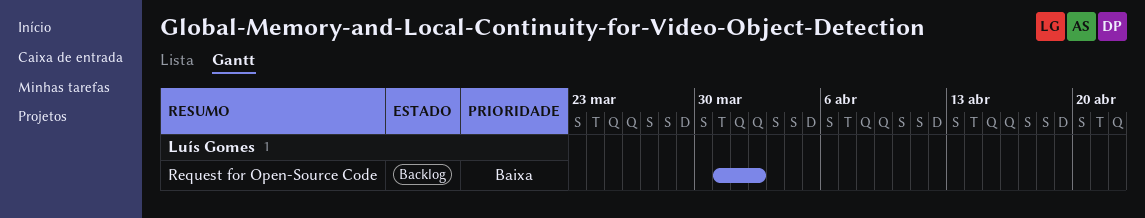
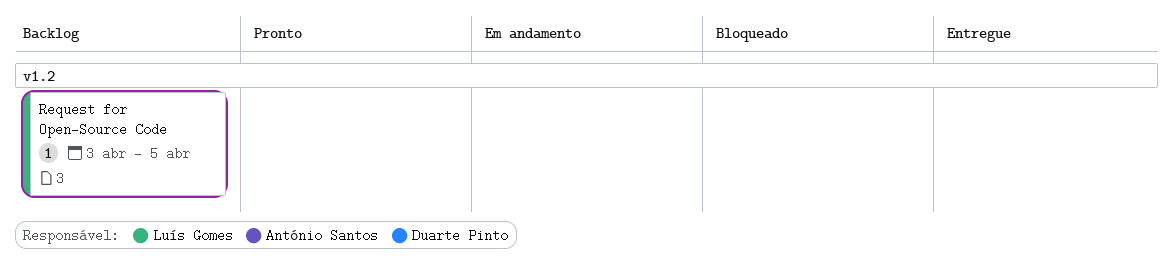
Request for Open-Source Code, start: Mar 31 -> Apr 3
Request for Open-Source Code, due: Apr 2 -> Apr 5

